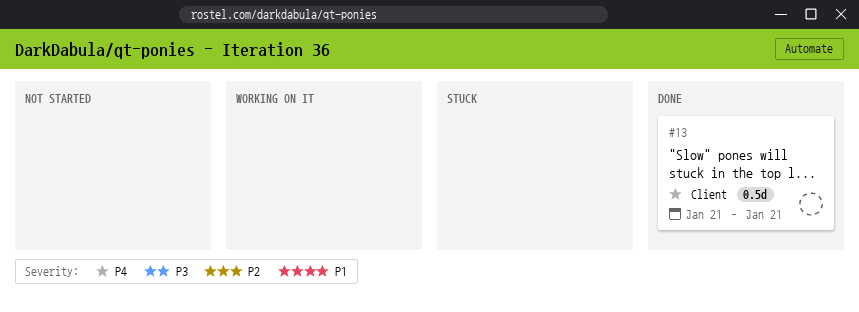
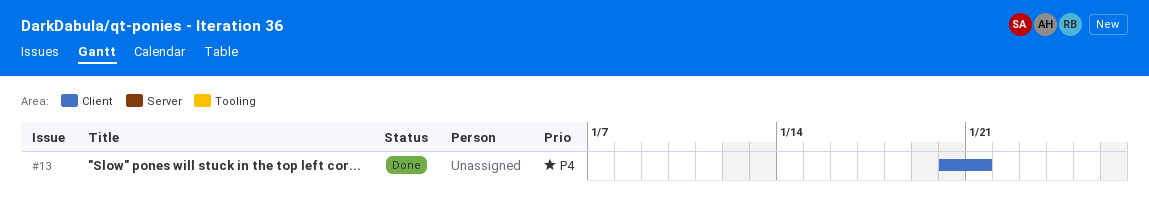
#13, start: Jan 21 -> Jan 20

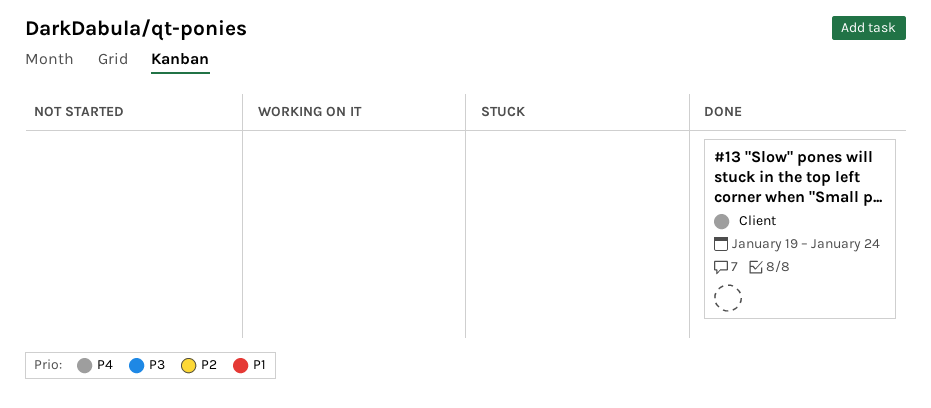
#13, start: Jan 20 -> Jan 19
#13, due: Jan 21 -> Jan 24

